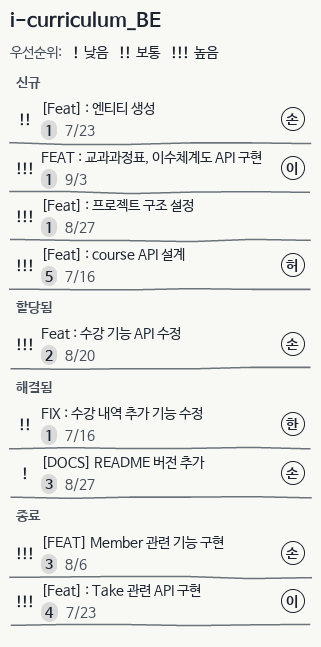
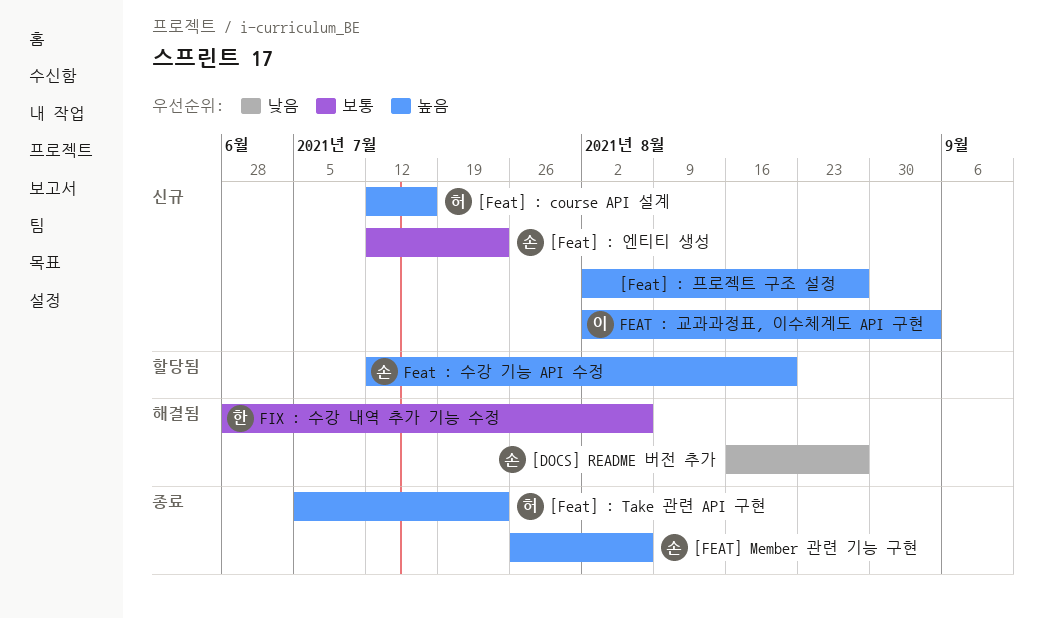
[Feat] : Take 관련 API 구현, owner: 이 -> 허
FIX : 수강 내역 추가 기능 수정, due: Jul 16 -> Aug 6

